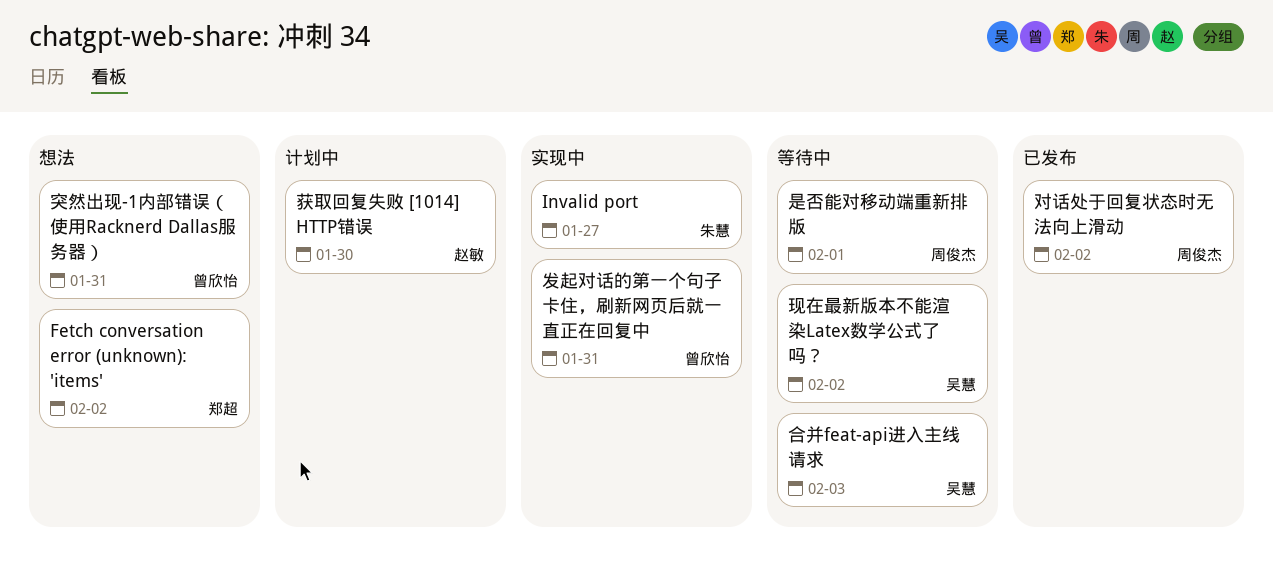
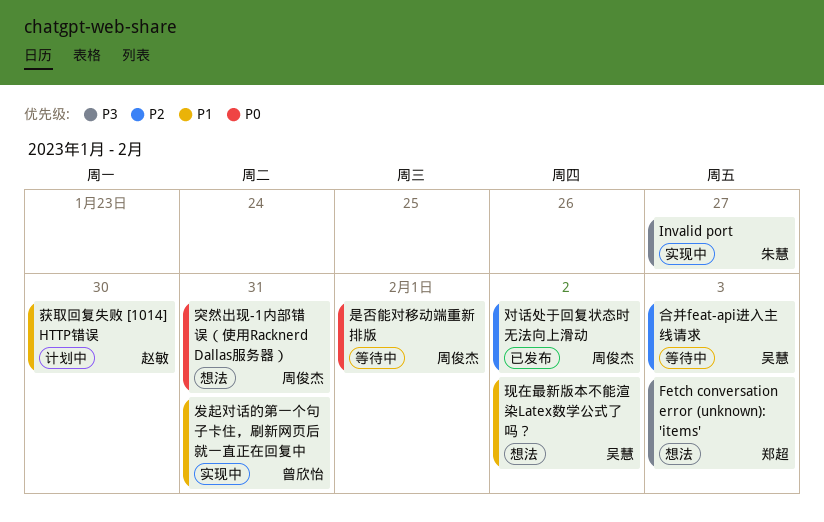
Fetch conversation error (unknown): 'items', due: Feb 2 -> Feb 3
现在最新版本不能渲染Latex数学公式了吗？, status: 等待中 -> 想法
突然出现-1内部错误（使用Racknerd Dallas服务器）, owner: 曾欣怡 -> 周俊杰

